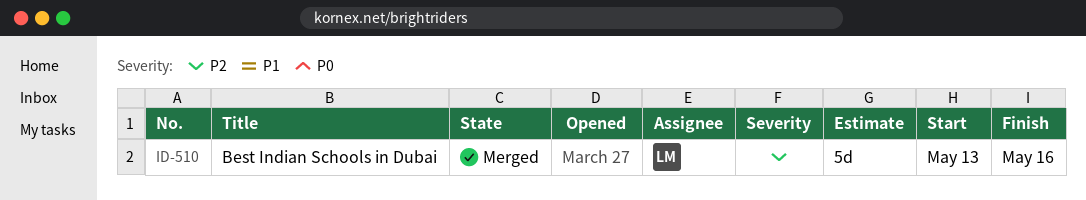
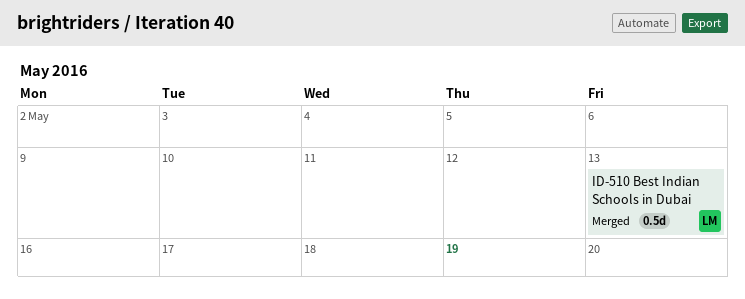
ID-510, estimate: 5d -> 0.5d
ID-510, due: May 16 -> May 13

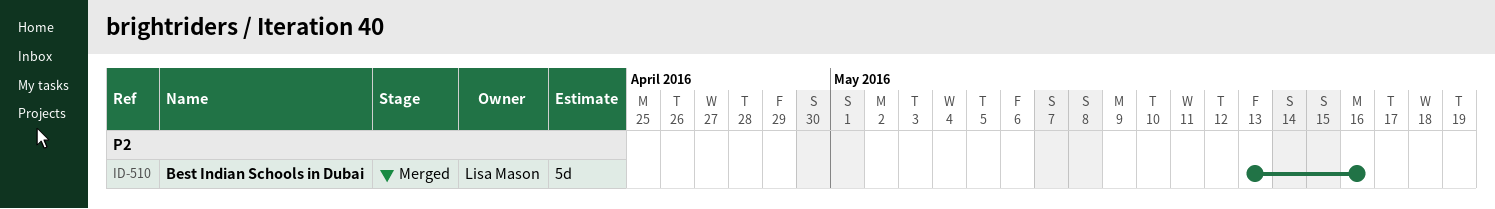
ID-510, estimate: 0.5d -> 5d
ID-510, due: May 13 -> May 16

